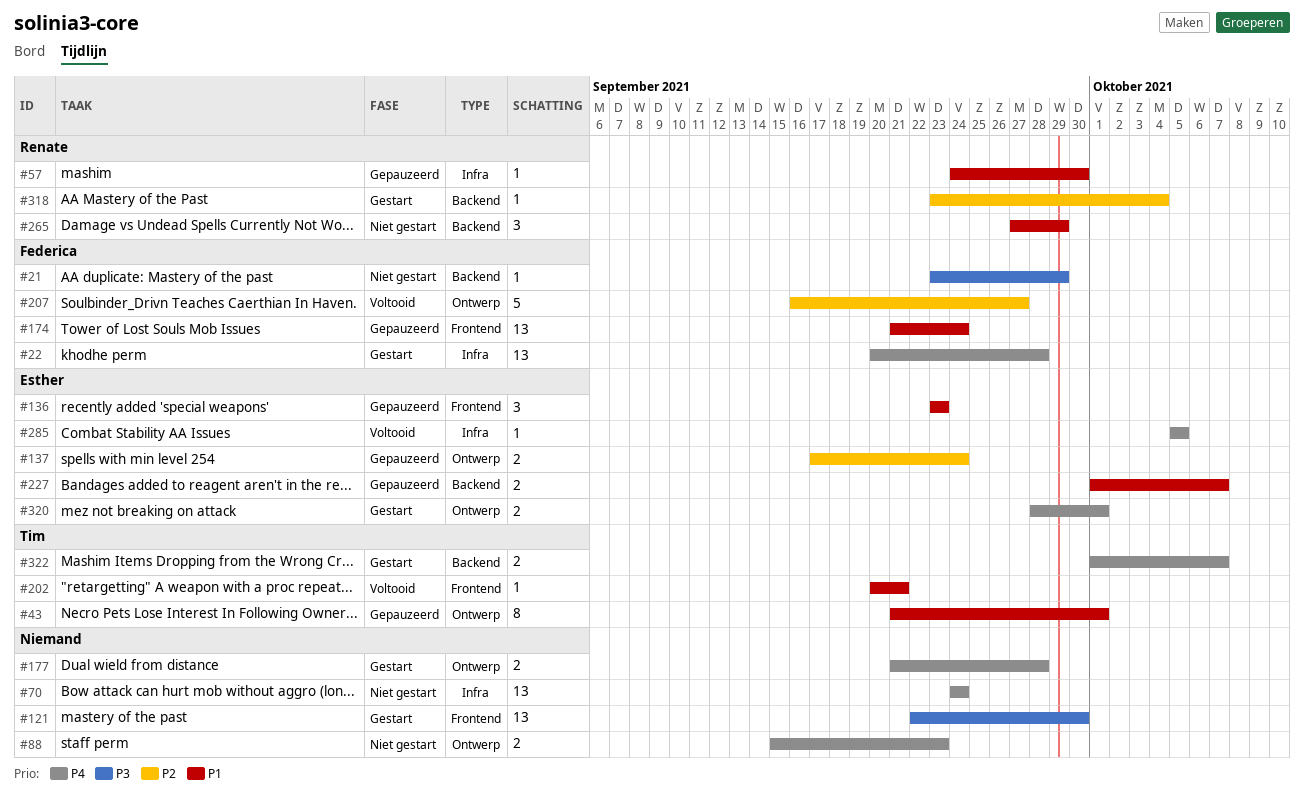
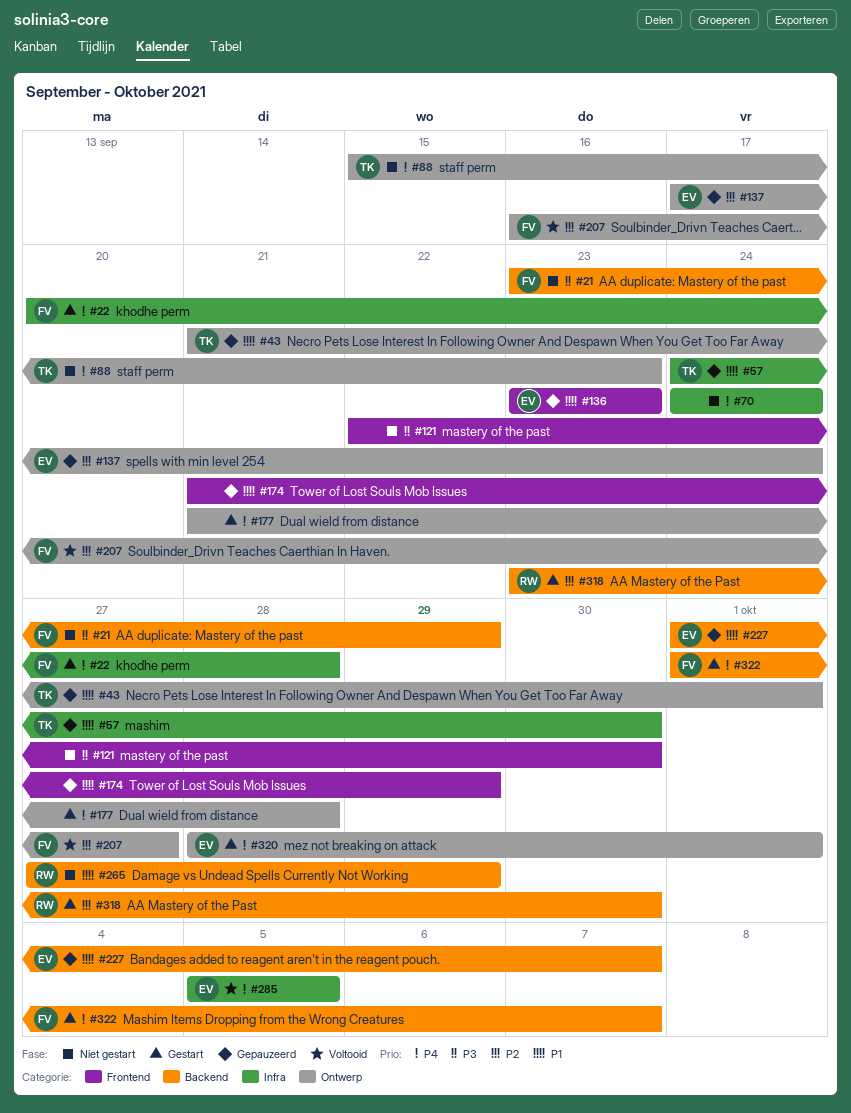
#57, owner: Renate -> Tim
#88, owner: none -> Tim
#121, status: Gestart -> Niet gestart
#174, owner: Federica -> none
#174, due: Sep 24 -> Sep 29
#202: present -> none
#318, due: Oct 4 -> Sep 30
#322, owner: Tim -> Federica

